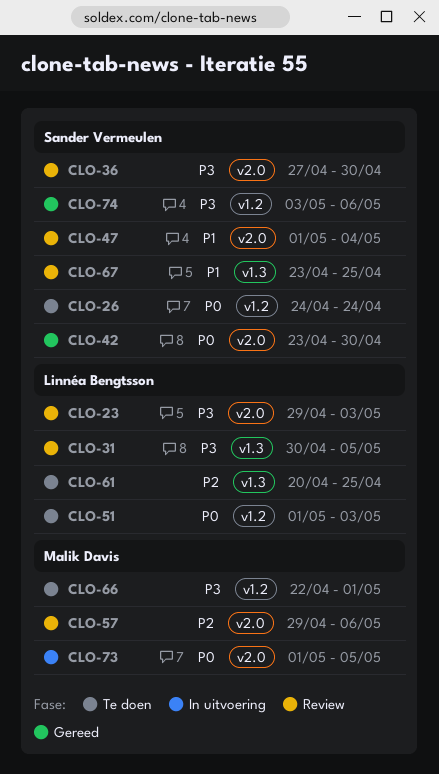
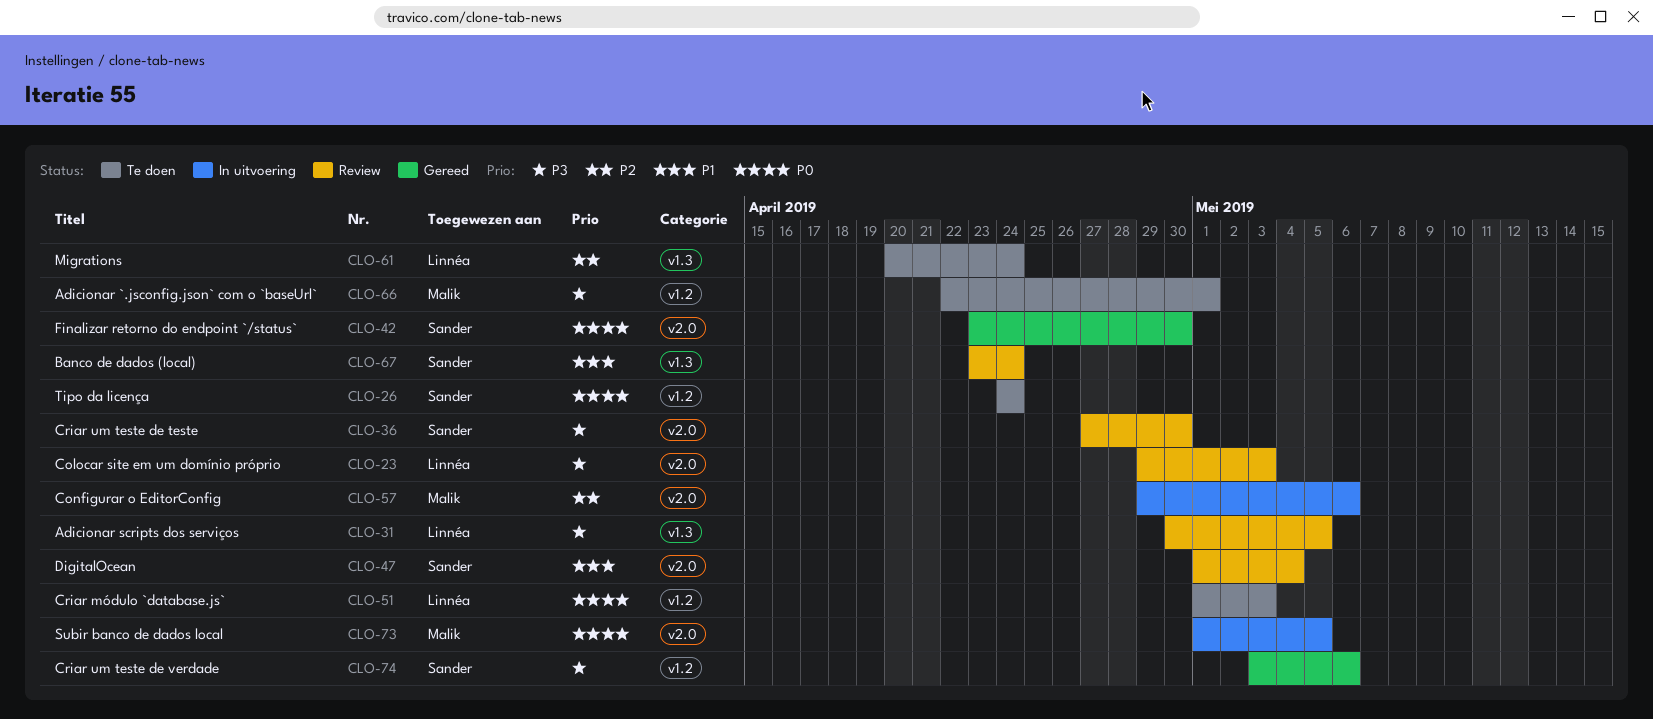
CLO-57, status: Review -> In uitvoering
CLO-61, due: Apr 25 -> Apr 24
CLO-67, due: Apr 25 -> Apr 24

